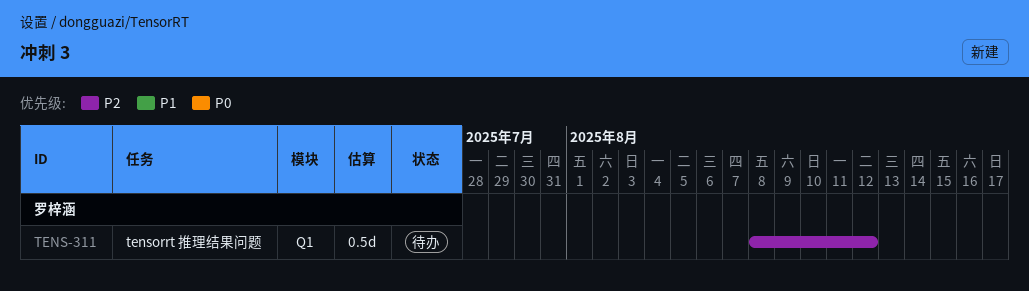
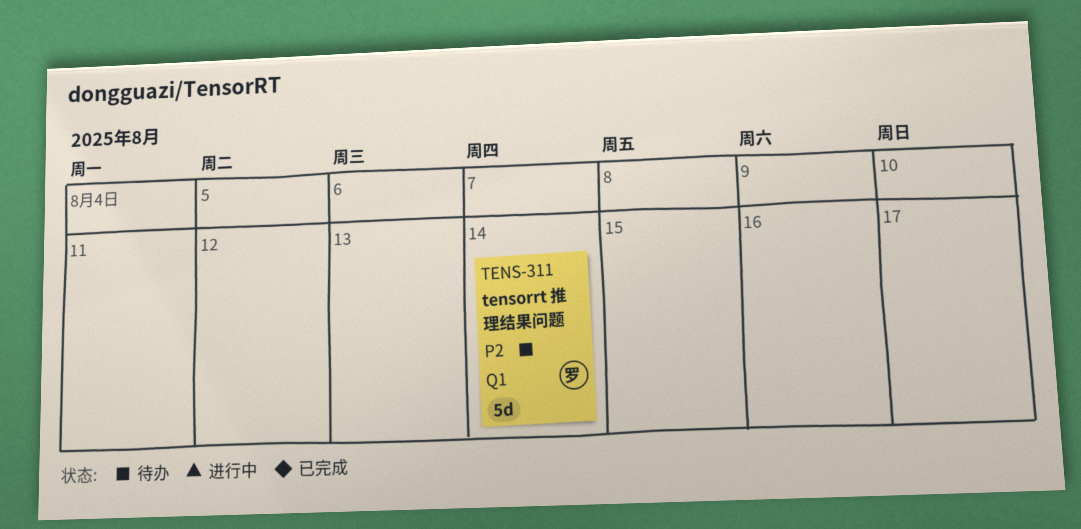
TENS-311, estimate: 0.5d -> 5d
TENS-311, due: Aug 12 -> Aug 14

